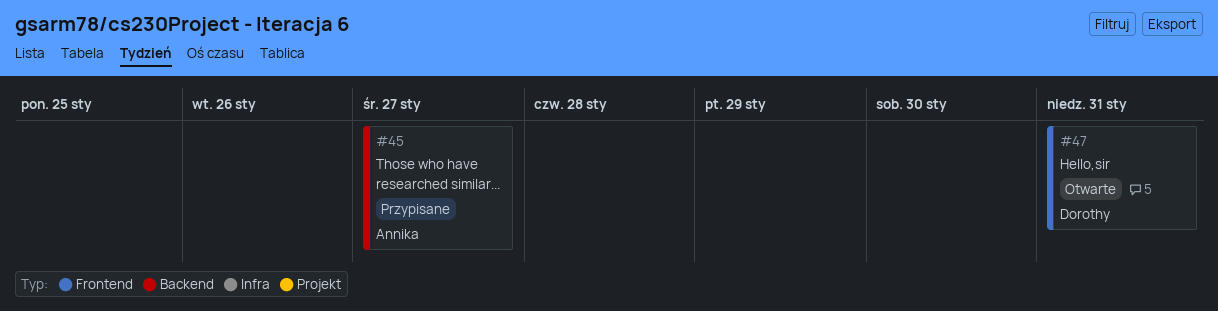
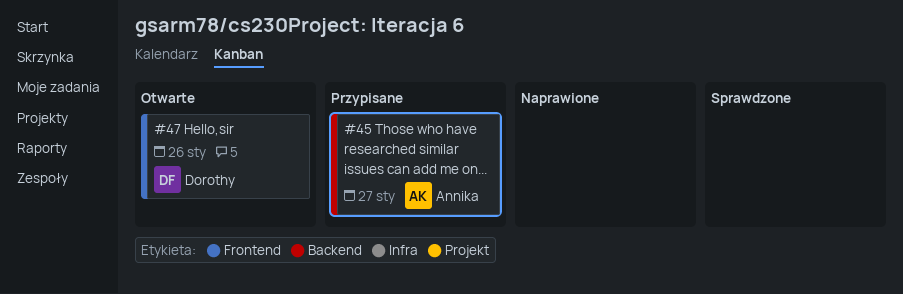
#47, due: Jan 31 -> Jan 26

